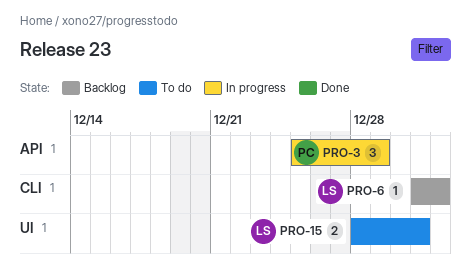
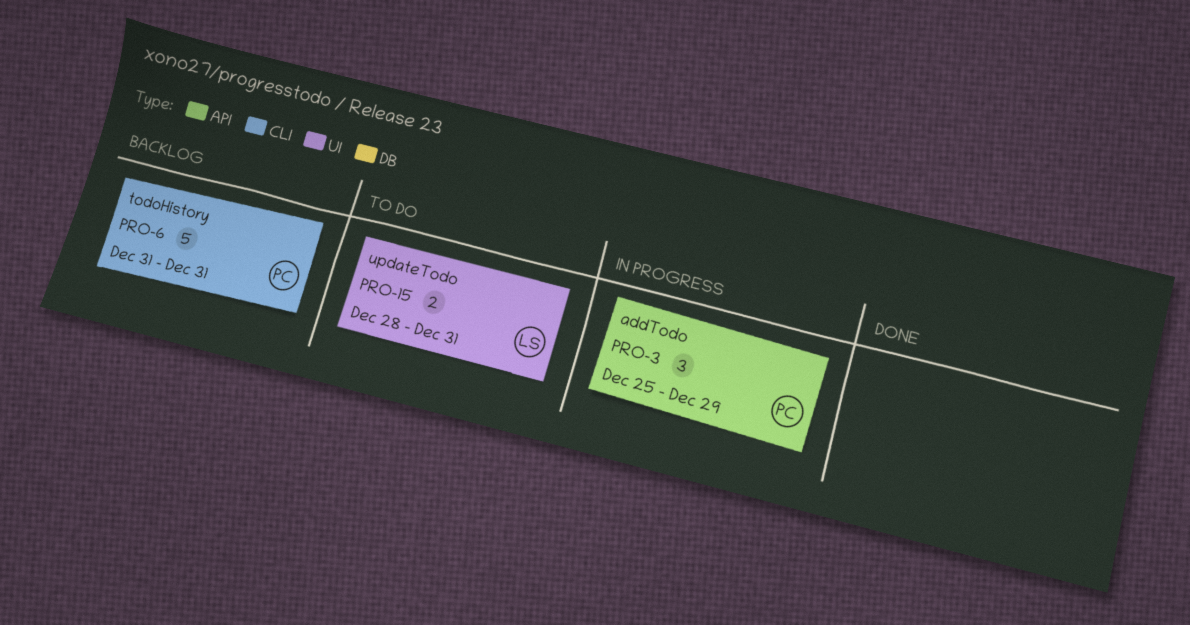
PRO-6, owner: LS -> PC
PRO-6, estimate: 1 -> 5
PRO-6, due: Jan 1 -> Dec 31

